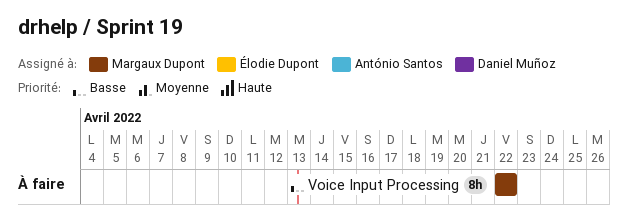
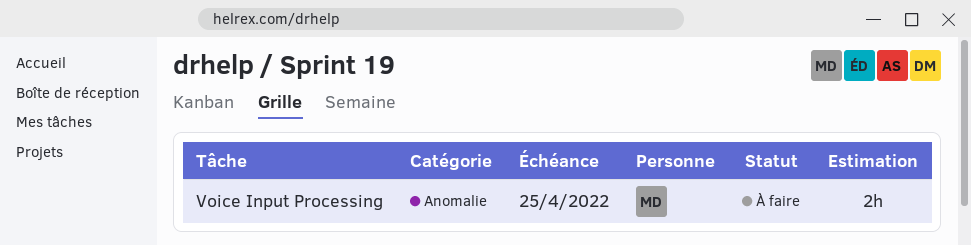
Voice Input Processing, estimate: 8h -> 2h
Voice Input Processing, due: Apr 22 -> Apr 25

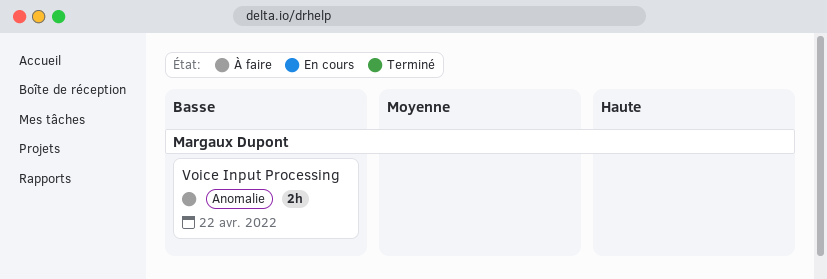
Voice Input Processing, due: Apr 25 -> Apr 22

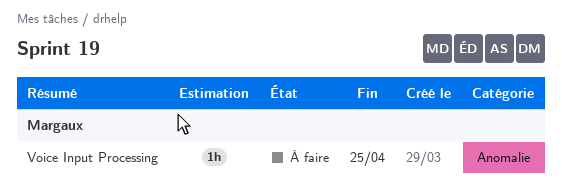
Voice Input Processing, estimate: 2h -> 1h
Voice Input Processing, due: Apr 22 -> Apr 25

